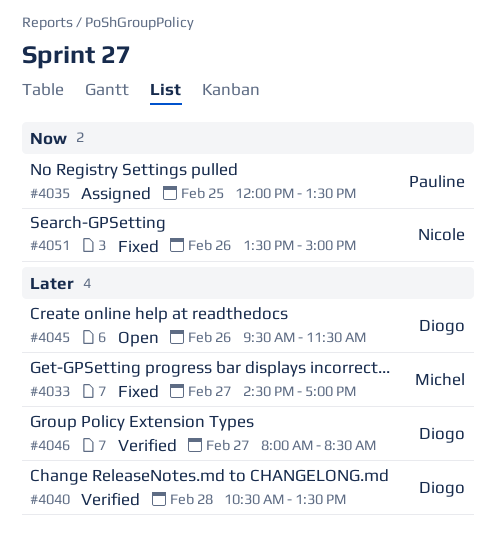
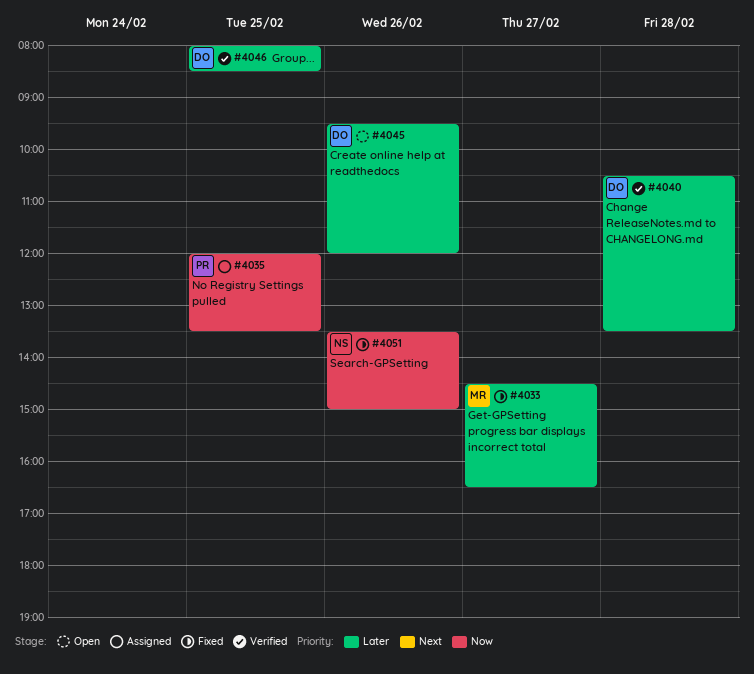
#4033, ends: 17:00 -> 16:30
#4045, ends: 11:30 -> 12:00
#4046, day: Feb 27 -> Feb 25

